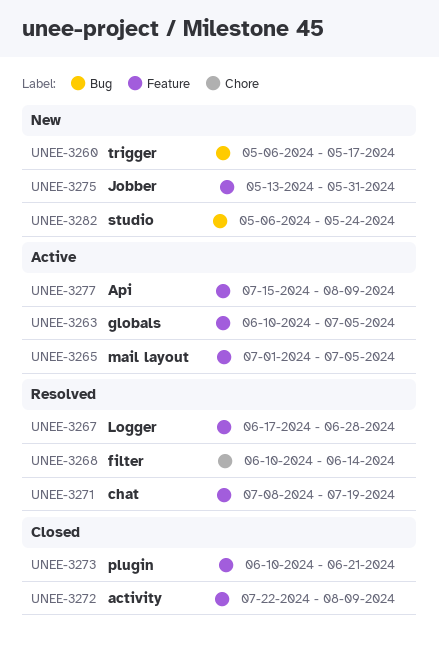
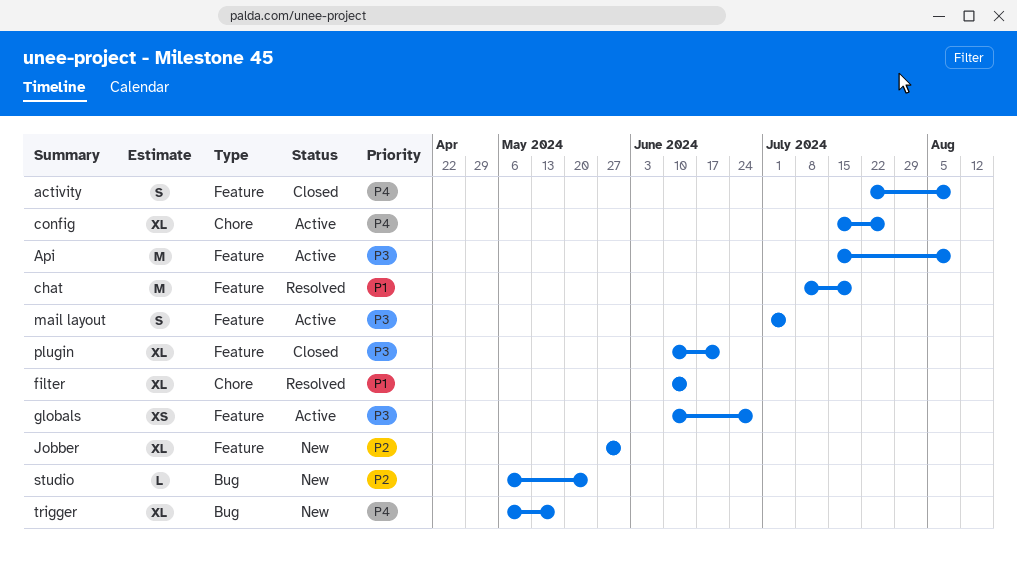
config: none -> present
globals, due: Jul 5 -> Jun 28
Jobber, start: May 13 -> May 27
Logger: present -> none

